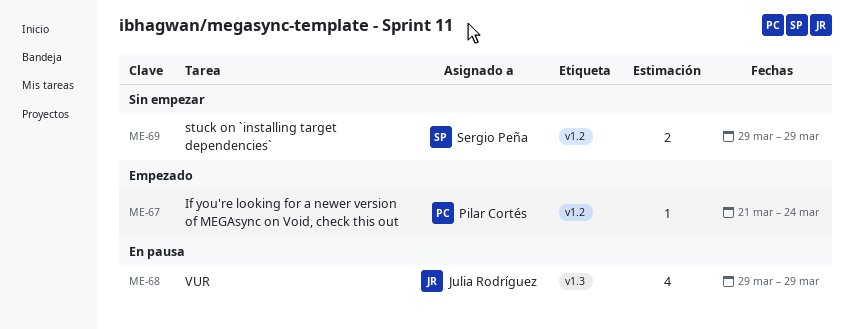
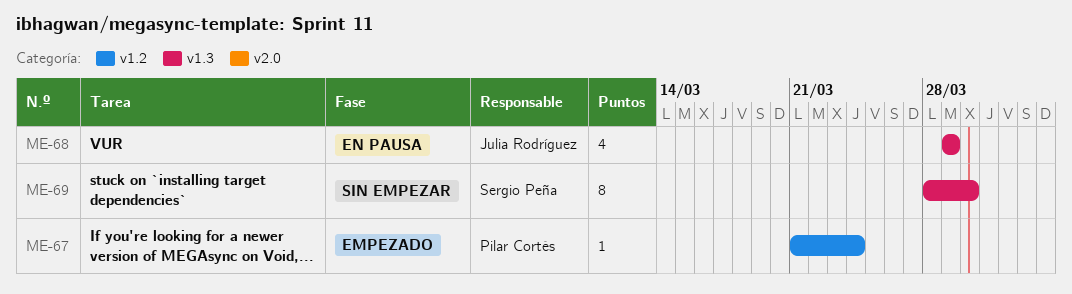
ME-69, label: v1.2 -> v1.3
ME-69, estimate: 2 -> 8
ME-69, start: Mar 29 -> Mar 28
ME-69, due: Mar 29 -> Mar 30

